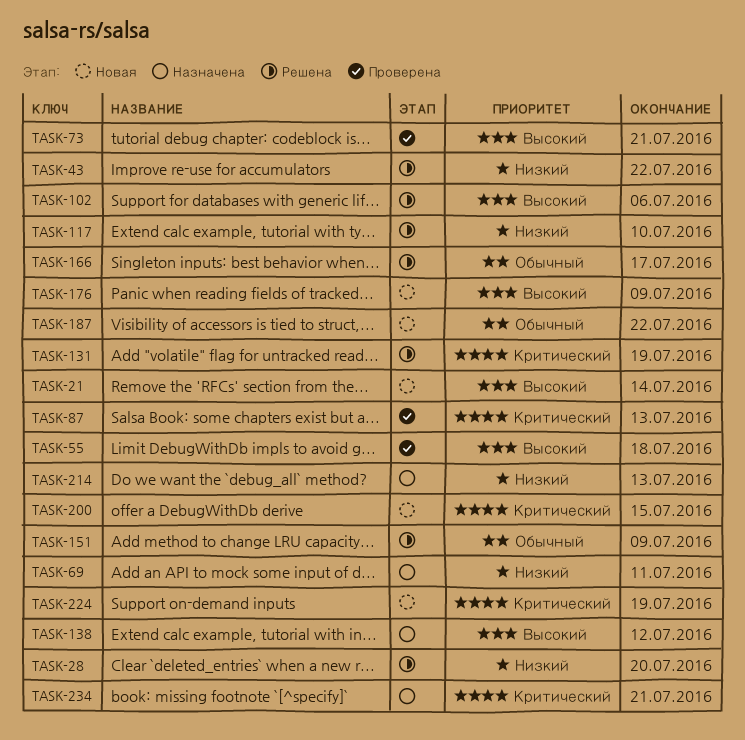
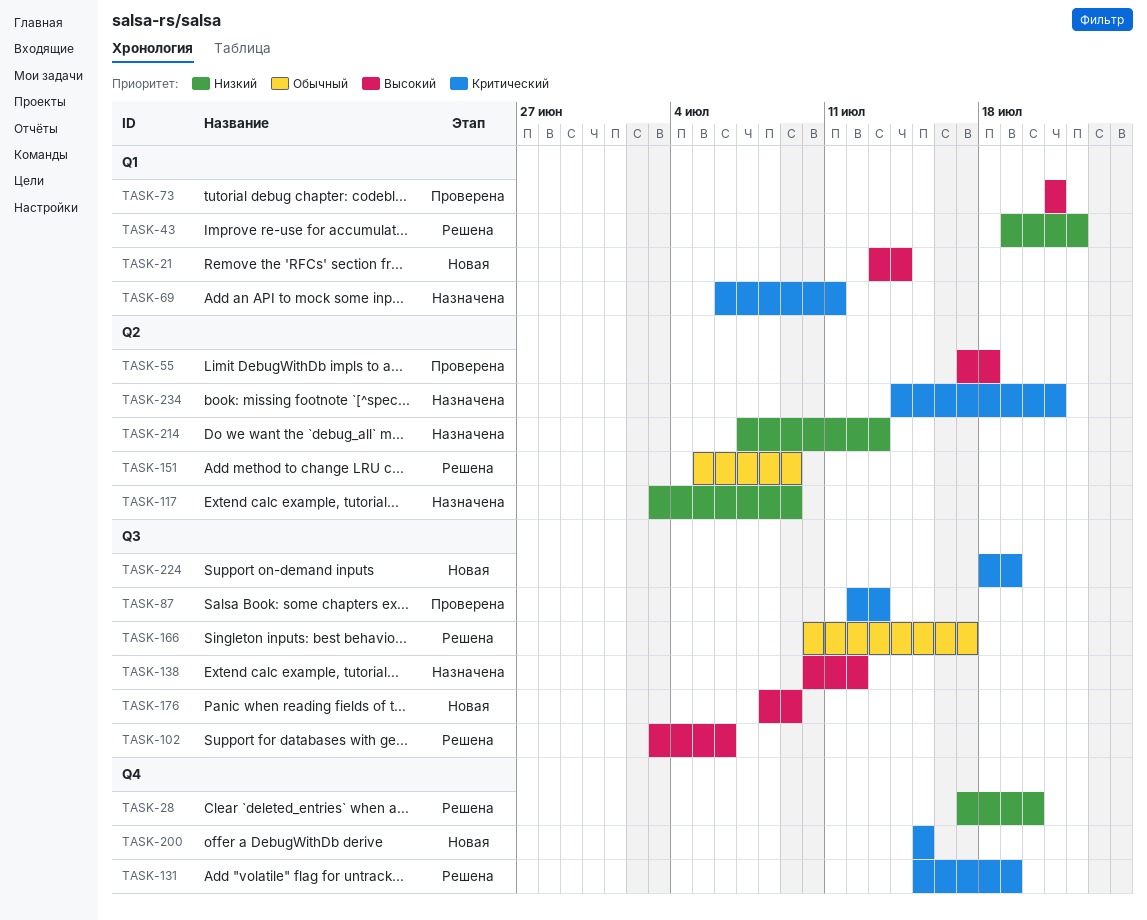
TASK-69, priority: Низкий -> Критический
TASK-117, status: Решена -> Назначена
TASK-117, due: Jul 10 -> Jul 9
TASK-187: present -> none

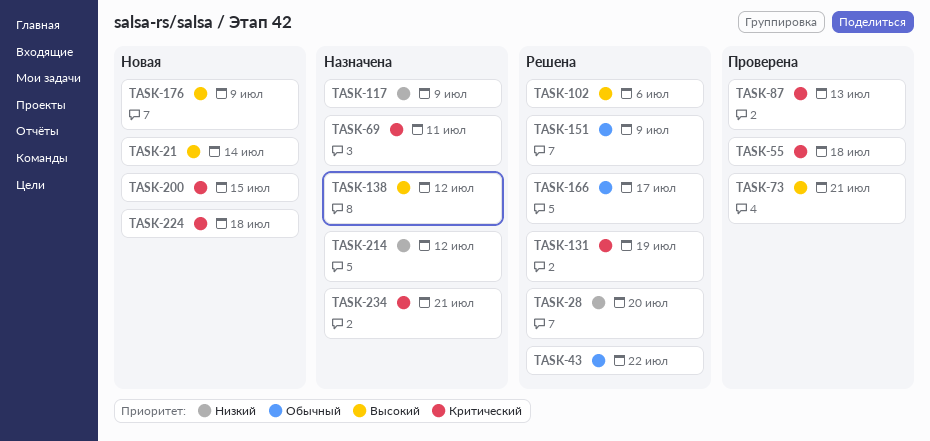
TASK-43, priority: Низкий -> Обычный
TASK-55, priority: Высокий -> Критический
TASK-214, due: Jul 13 -> Jul 12
TASK-224, due: Jul 19 -> Jul 18

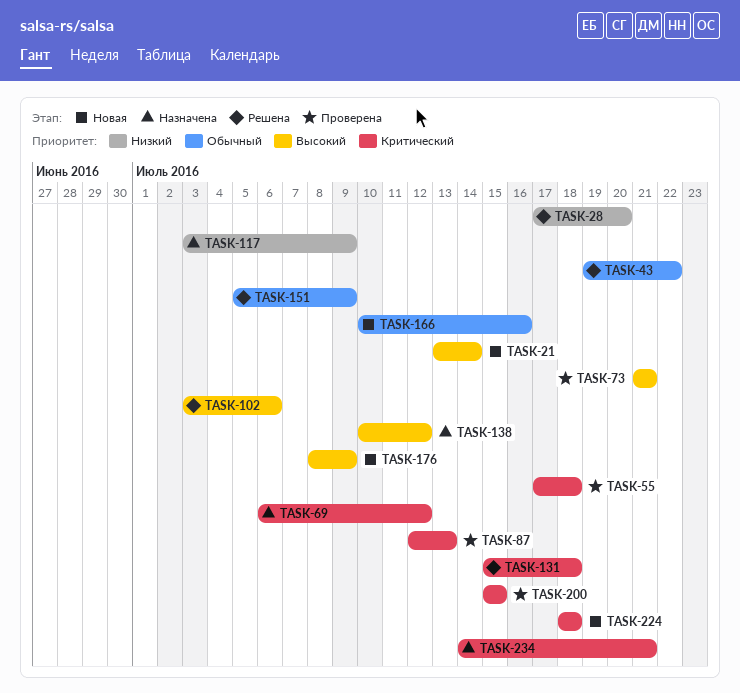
TASK-69, due: Jul 11 -> Jul 12
TASK-131, due: Jul 19 -> Jul 18
TASK-166, status: Решена -> Новая
TASK-166, due: Jul 17 -> Jul 16
TASK-200, status: Новая -> Проверена
TASK-214: present -> none

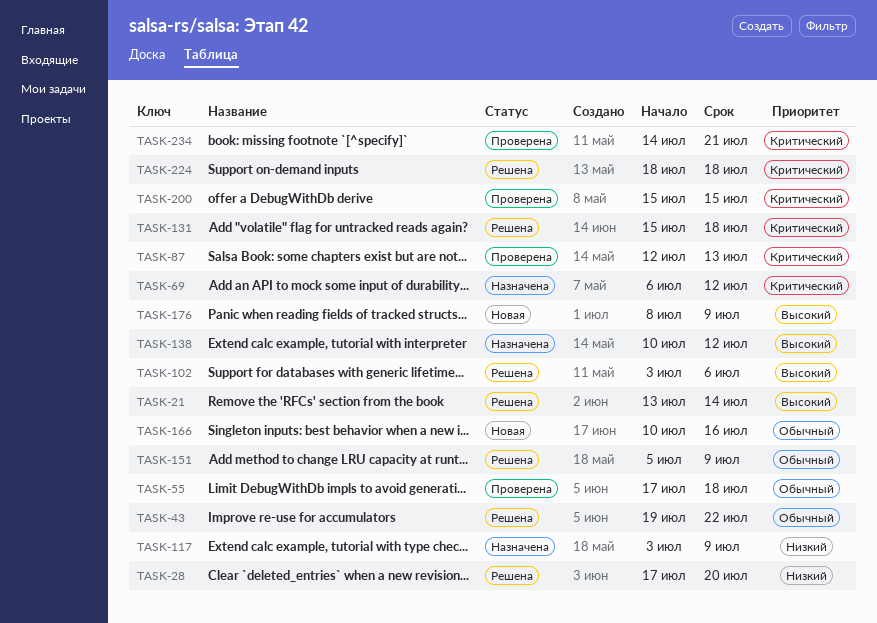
TASK-21, status: Новая -> Решена
TASK-55, priority: Критический -> Обычный
TASK-73: present -> none
TASK-224, status: Новая -> Решена
TASK-234, status: Назначена -> Проверена

